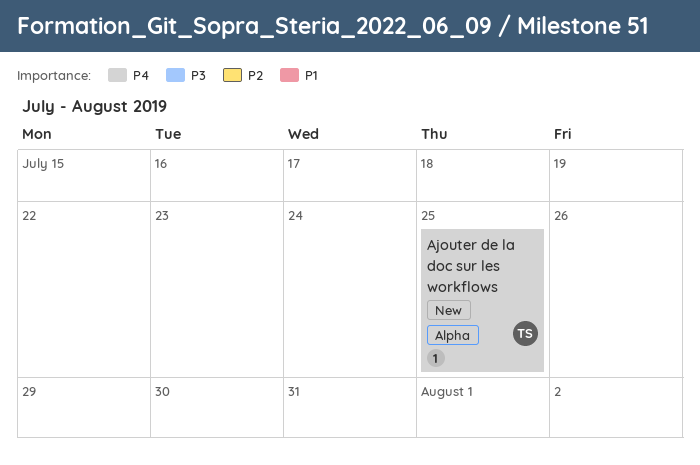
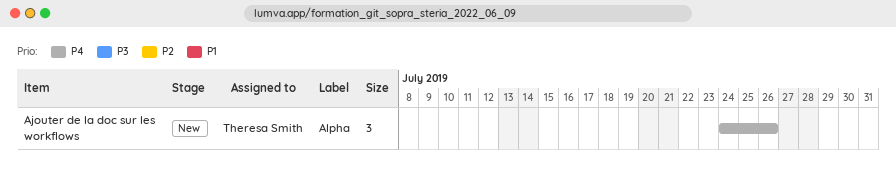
Ajouter de la doc sur les workflows, estimate: 1 -> 3
Ajouter de la doc sur les workflows, due: Jul 25 -> Jul 26

